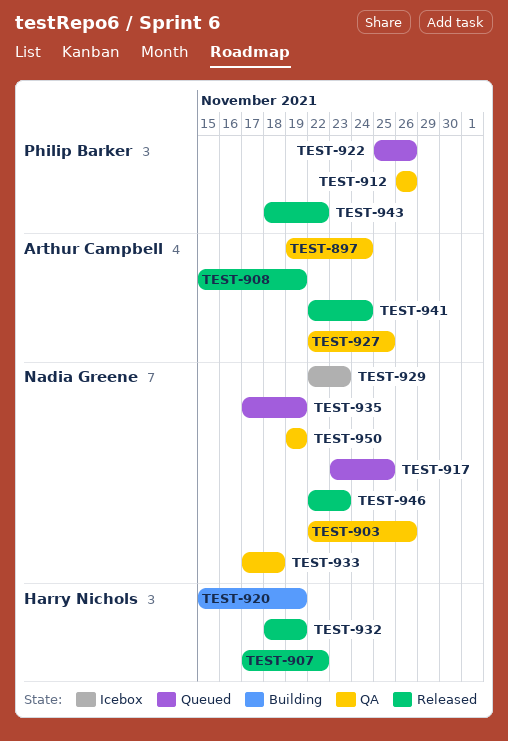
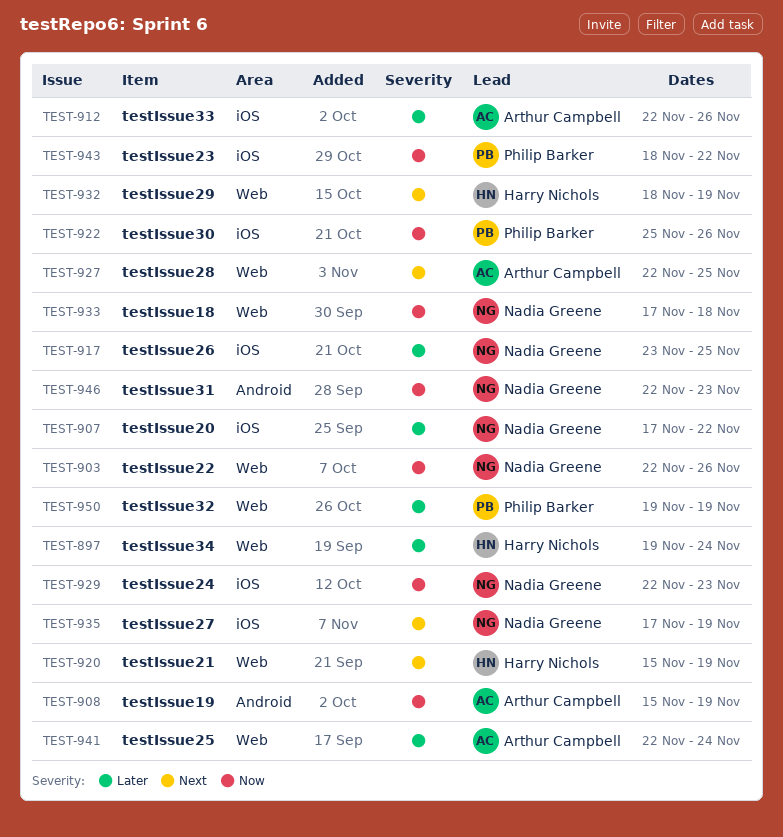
TEST-897, owner: Arthur Campbell -> Harry Nichols
TEST-907, owner: Harry Nichols -> Nadia Greene
TEST-912, owner: Philip Barker -> Arthur Campbell
TEST-912, start: Nov 26 -> Nov 22
TEST-950, owner: Nadia Greene -> Philip Barker

